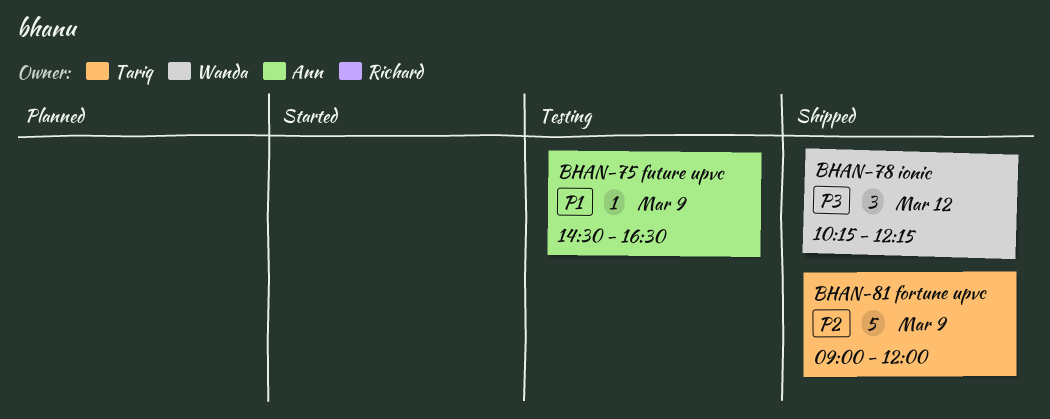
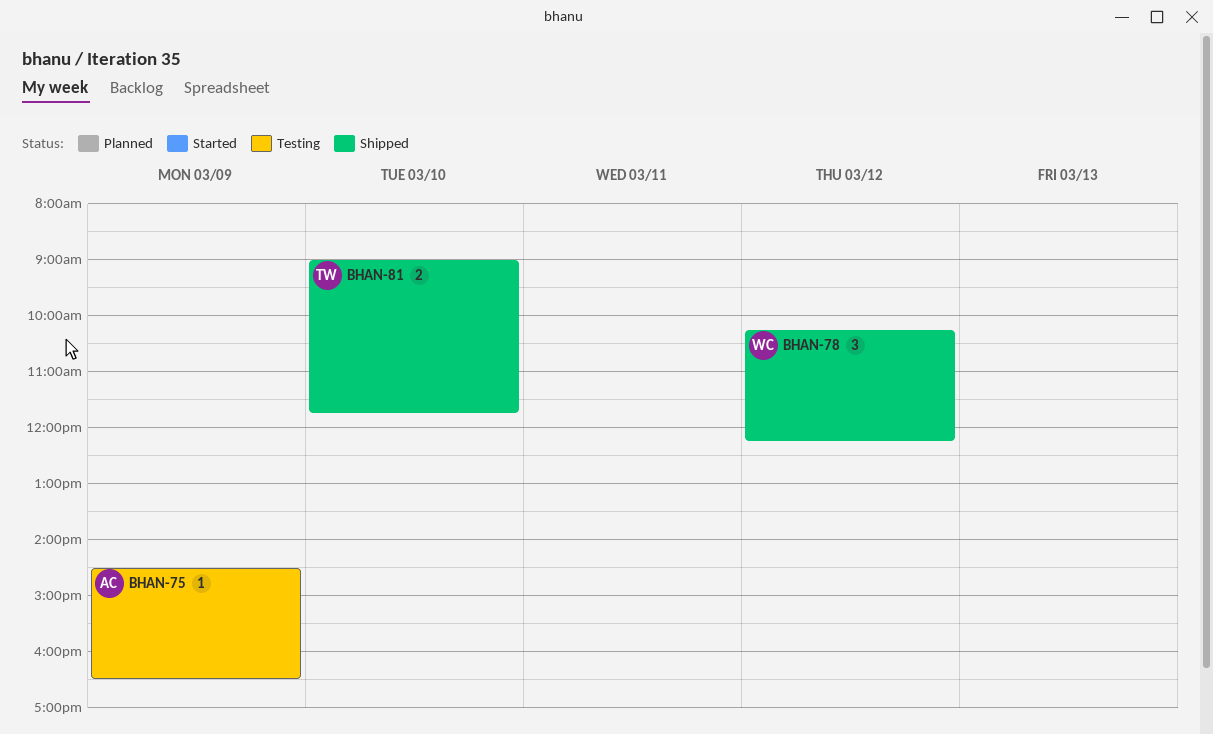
BHAN-81, estimate: 5 -> 2
BHAN-81, day: Mar 9 -> Mar 10
BHAN-81, ends: 12:00 -> 11:45

